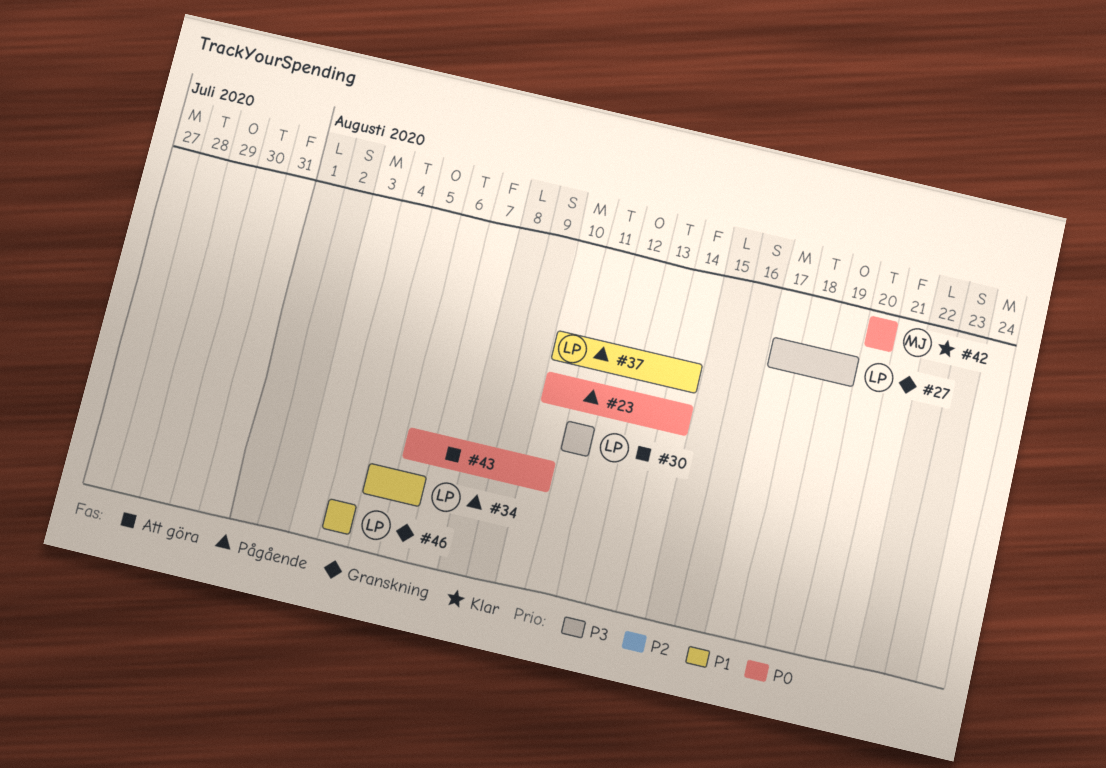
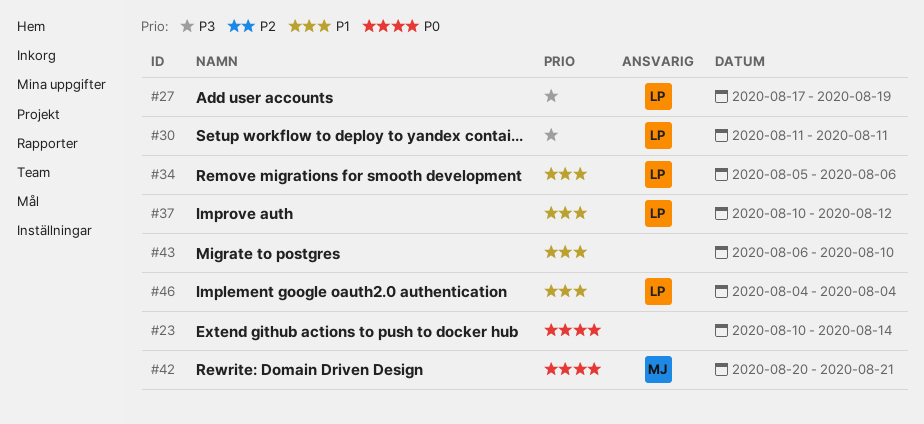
#37, due: Aug 14 -> Aug 12
#42, due: Aug 20 -> Aug 21
#43, priority: P0 -> P1

